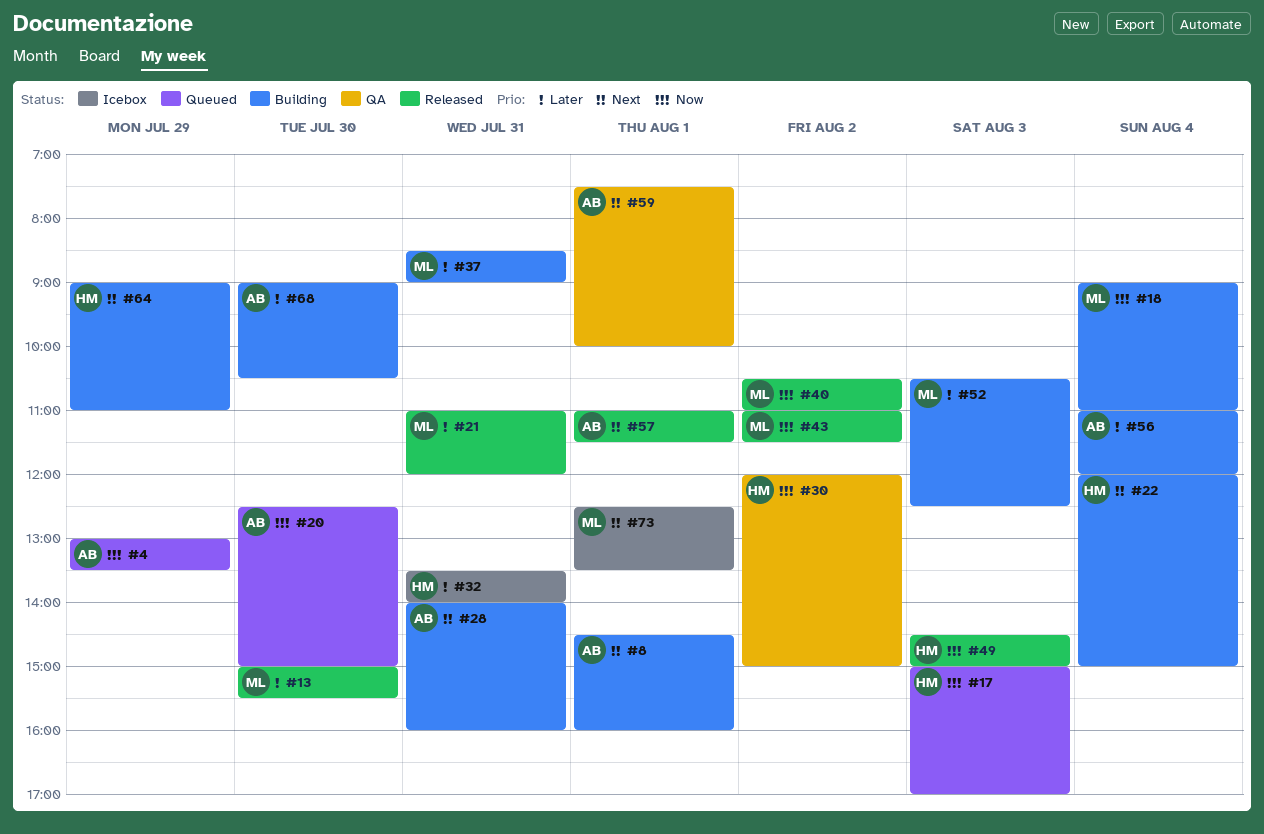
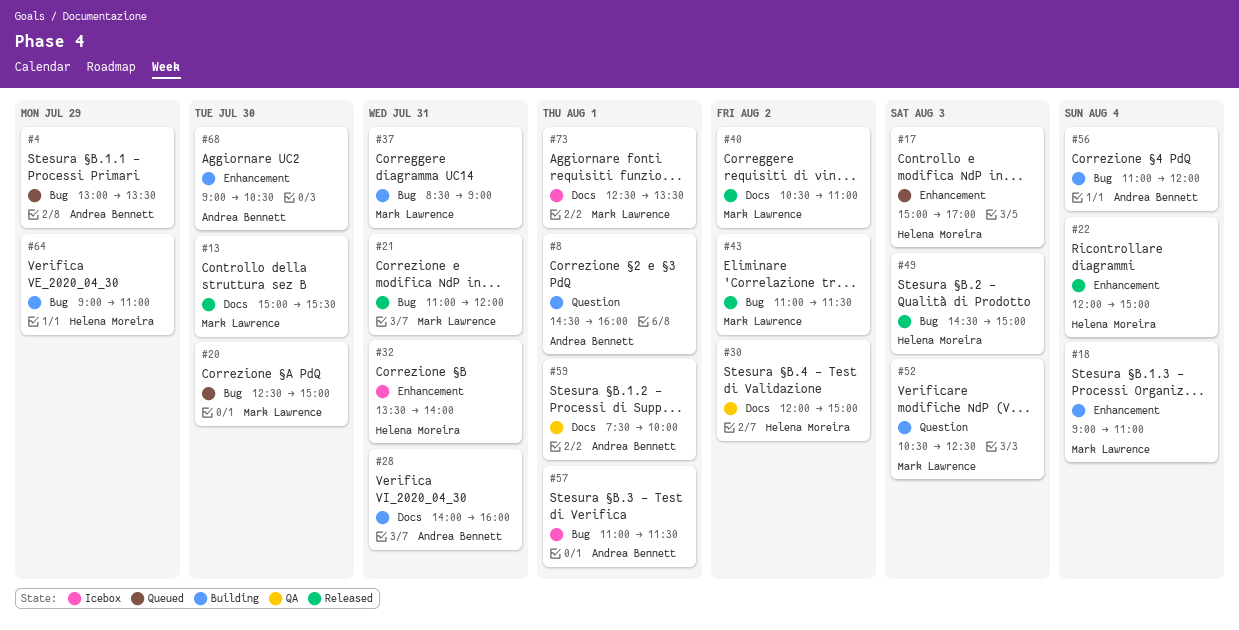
#20, owner: Andrea Bennett -> Mark Lawrence
#22, status: Building -> Released
#57, status: Released -> Icebox

